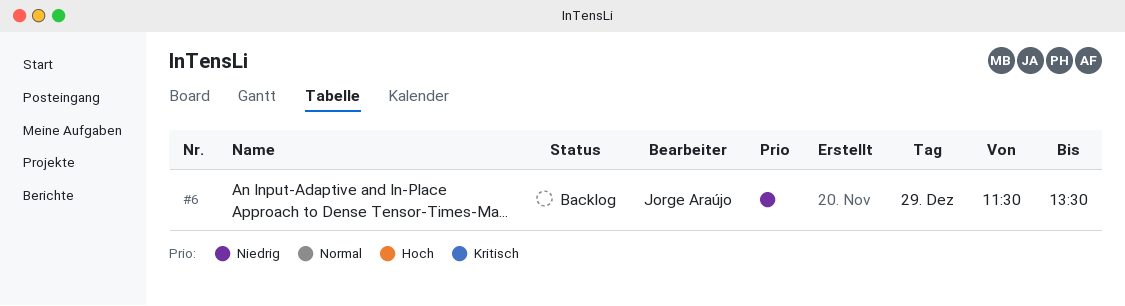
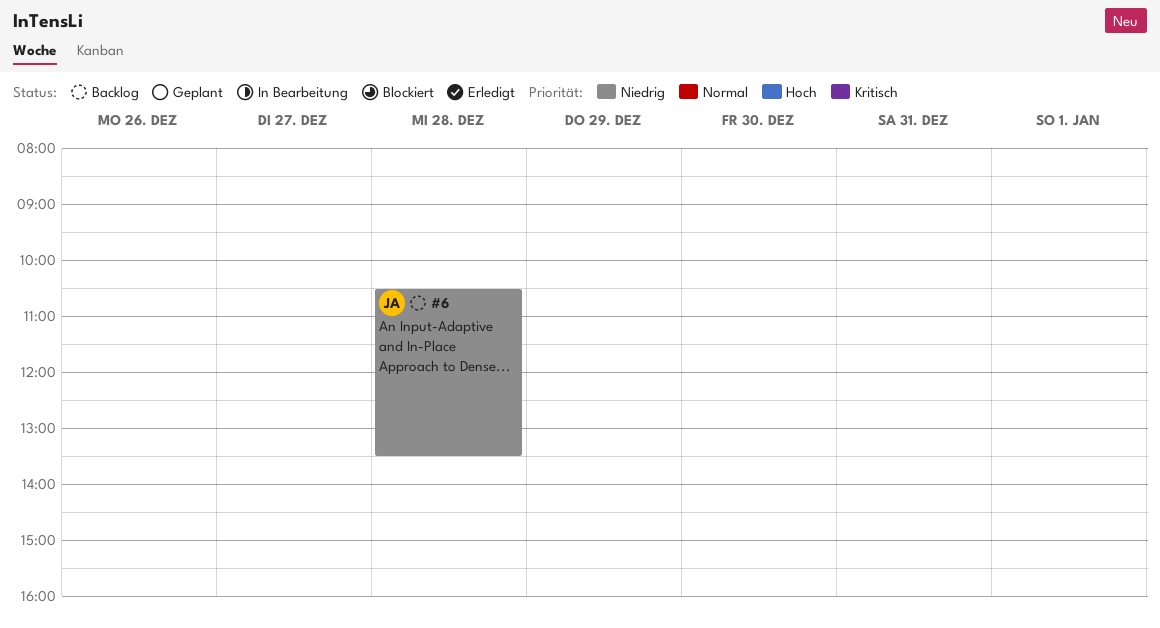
#6, day: Dec 29 -> Dec 28
#6, begins: 11:30 -> 10:30

